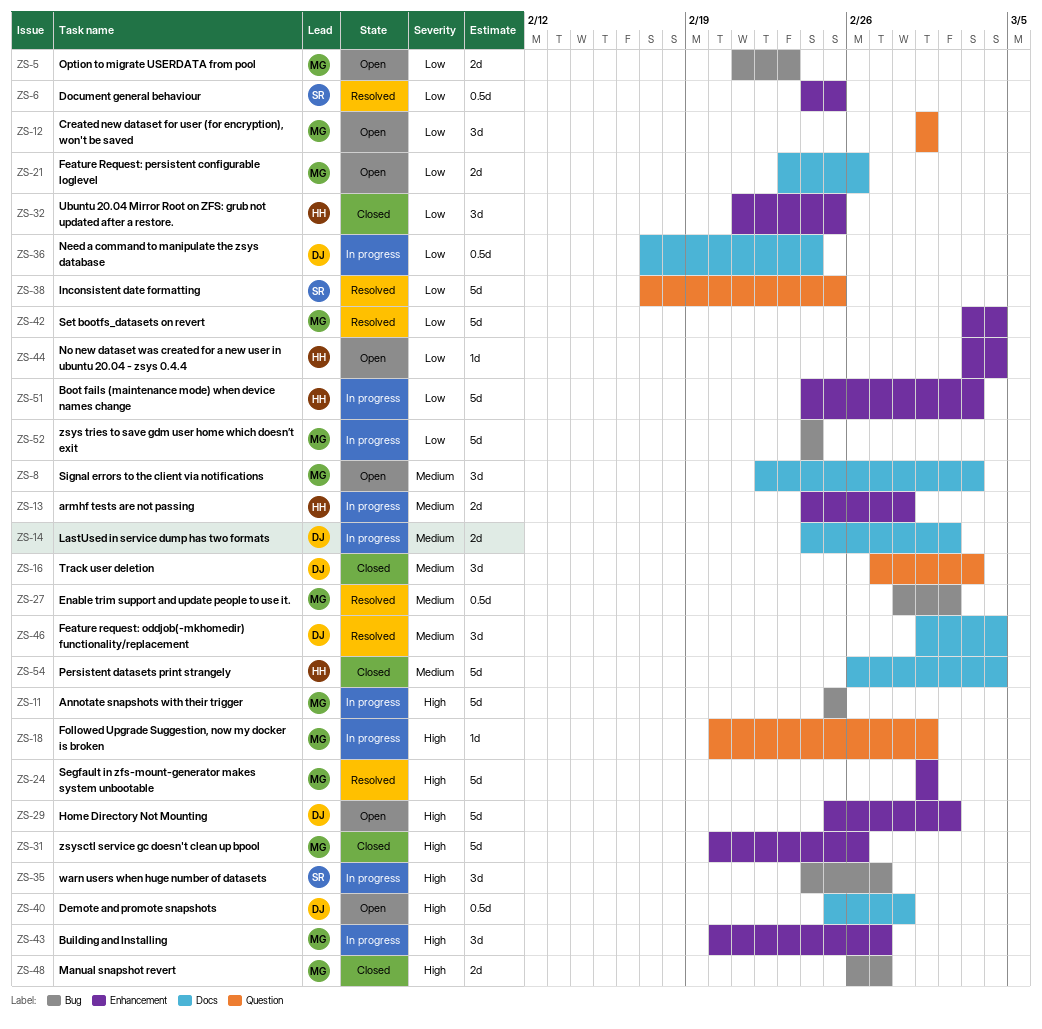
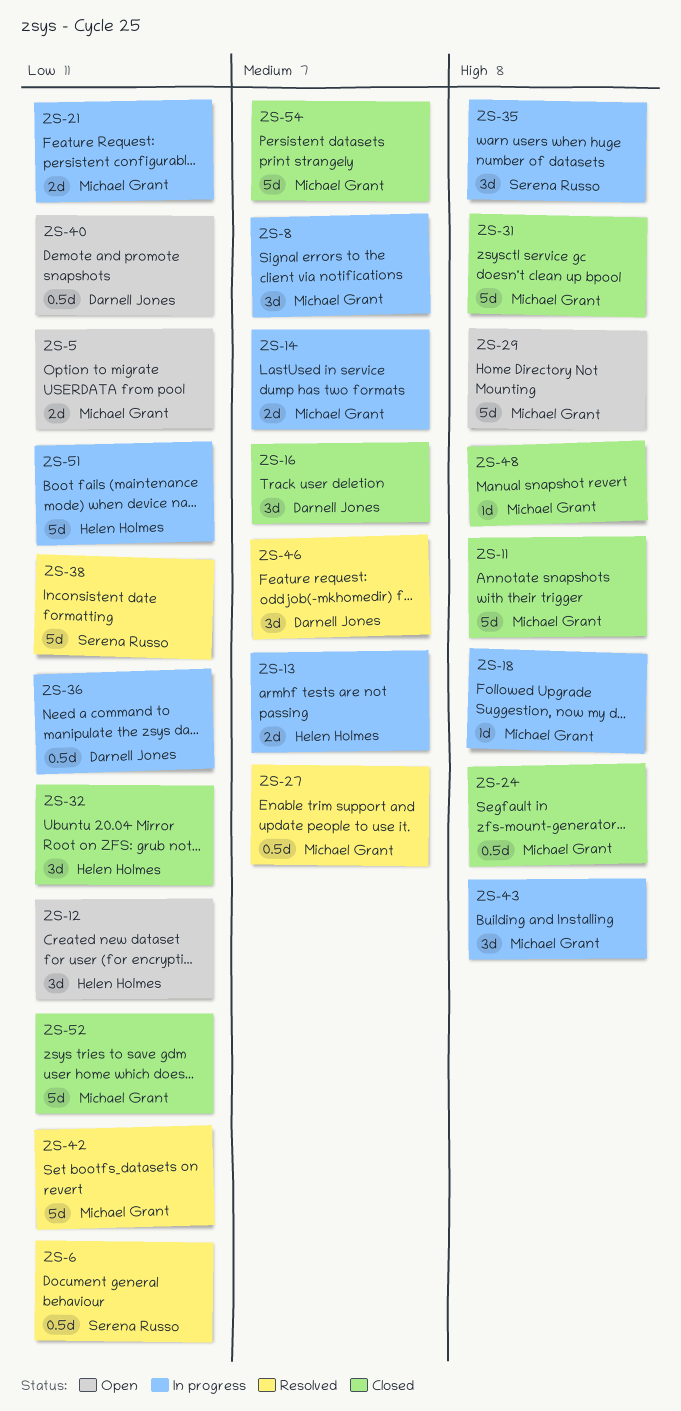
ZS-8, status: Open -> In progress
ZS-11, status: In progress -> Closed
ZS-12, owner: Michael Grant -> Helen Holmes
ZS-14, owner: Darnell Jones -> Michael Grant
ZS-21, status: Open -> In progress
ZS-24, status: Resolved -> Closed
ZS-24, estimate: 5d -> 0.5d
ZS-29, owner: Darnell Jones -> Michael Grant
ZS-40, priority: High -> Low
ZS-44: present -> none
ZS-48, estimate: 2d -> 1d
ZS-52, status: In progress -> Closed
ZS-54, owner: Helen Holmes -> Michael Grant

